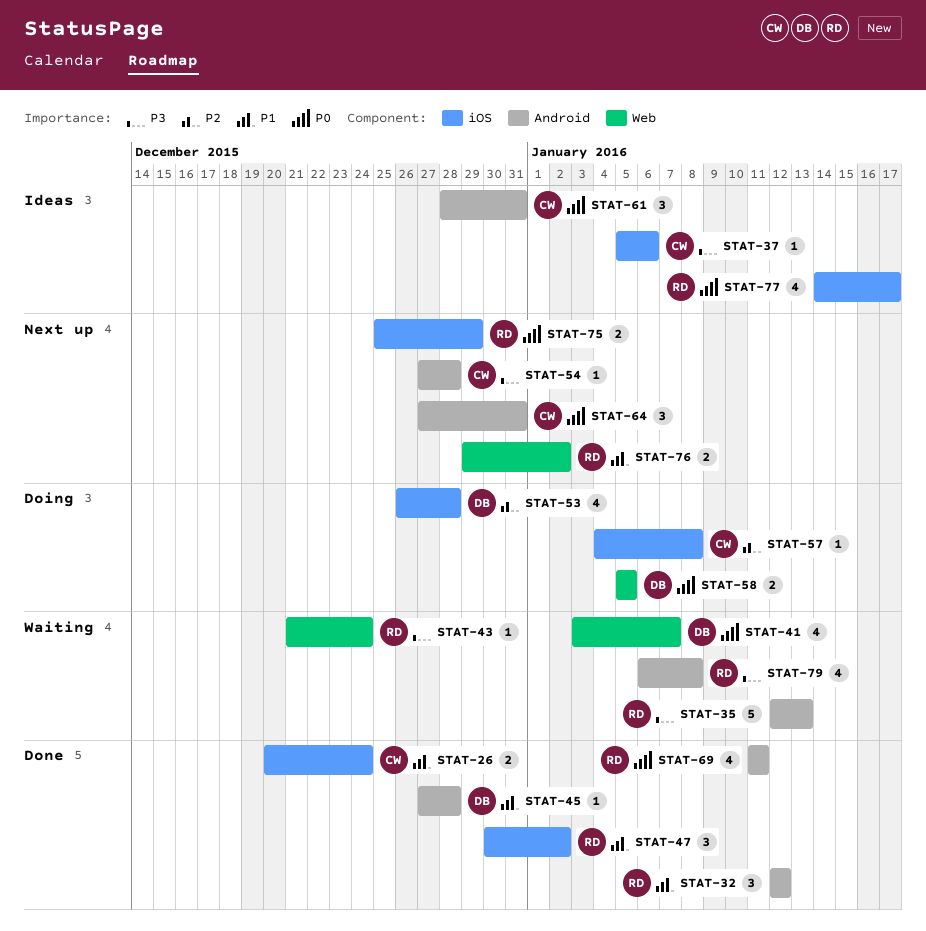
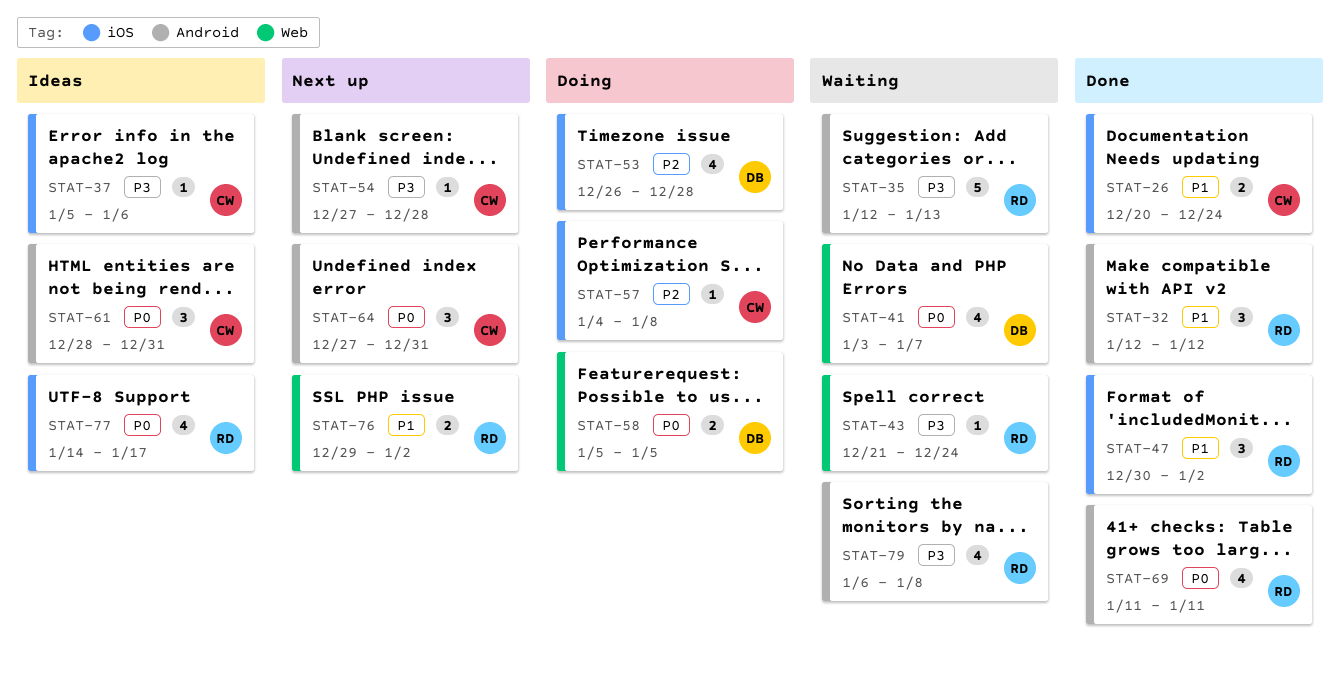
STAT-45: present -> none
STAT-75: present -> none

